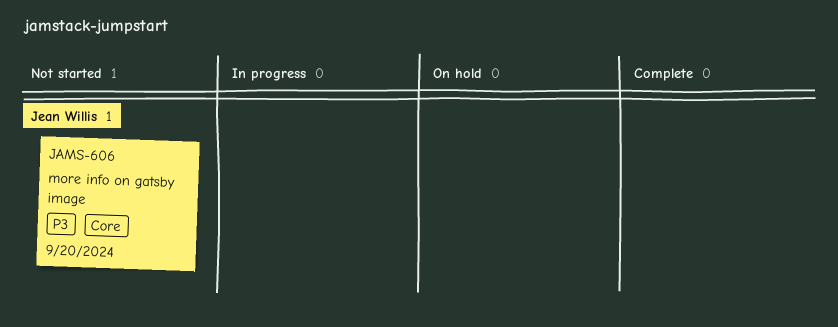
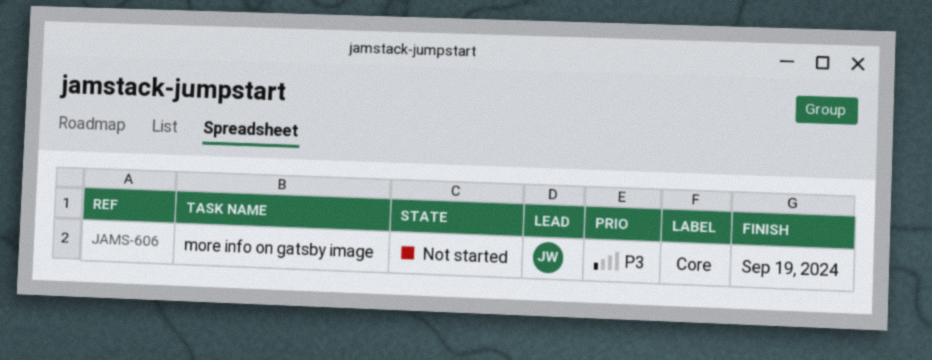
JAMS-606, due: Sep 20 -> Sep 19

